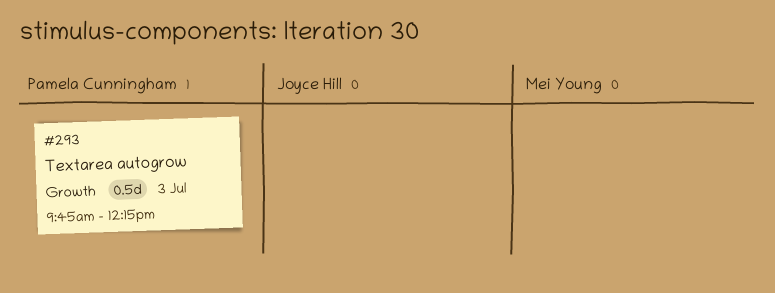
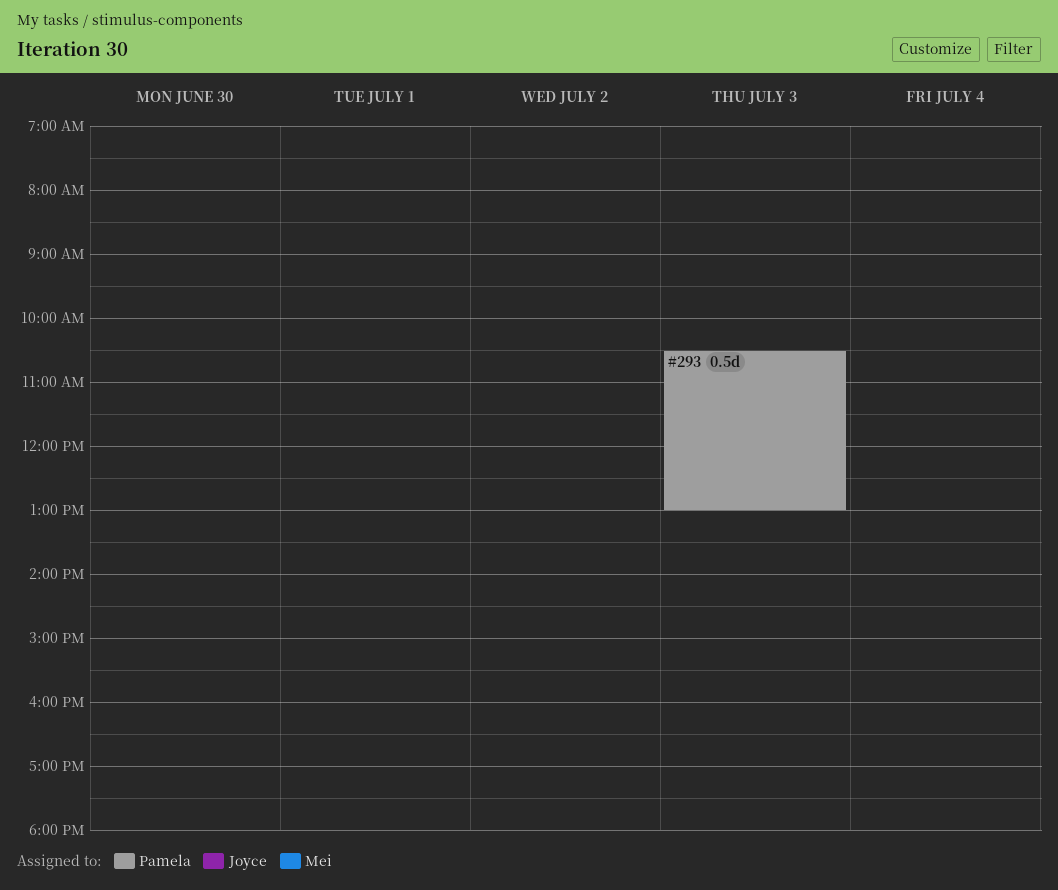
#293, begins: 09:45 -> 10:30
#293, ends: 12:15 -> 13:00

